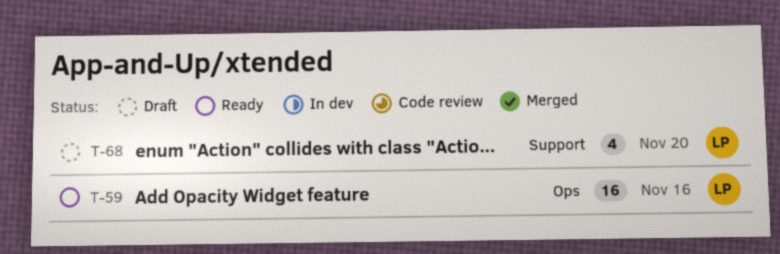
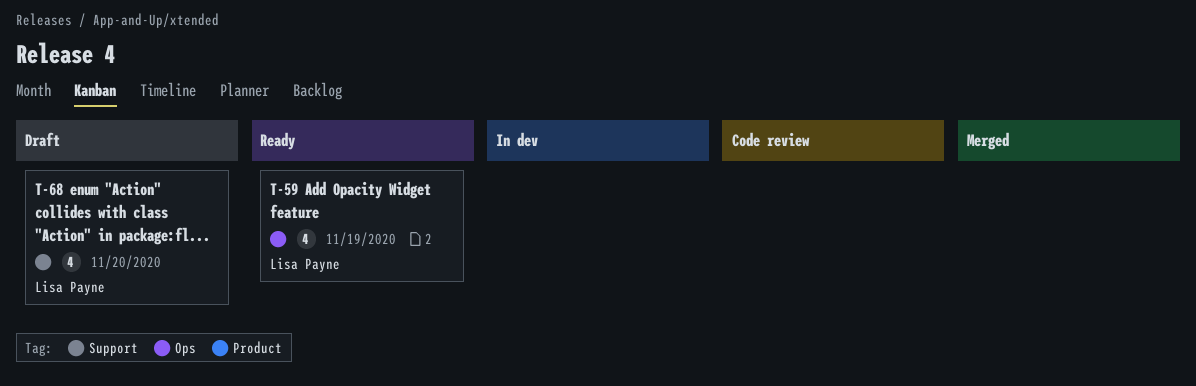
T-59, estimate: 16 -> 4
T-59, due: Nov 16 -> Nov 19

